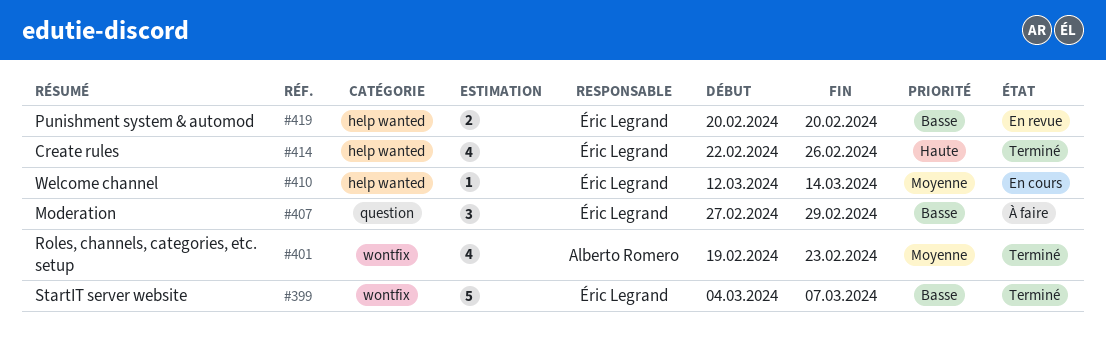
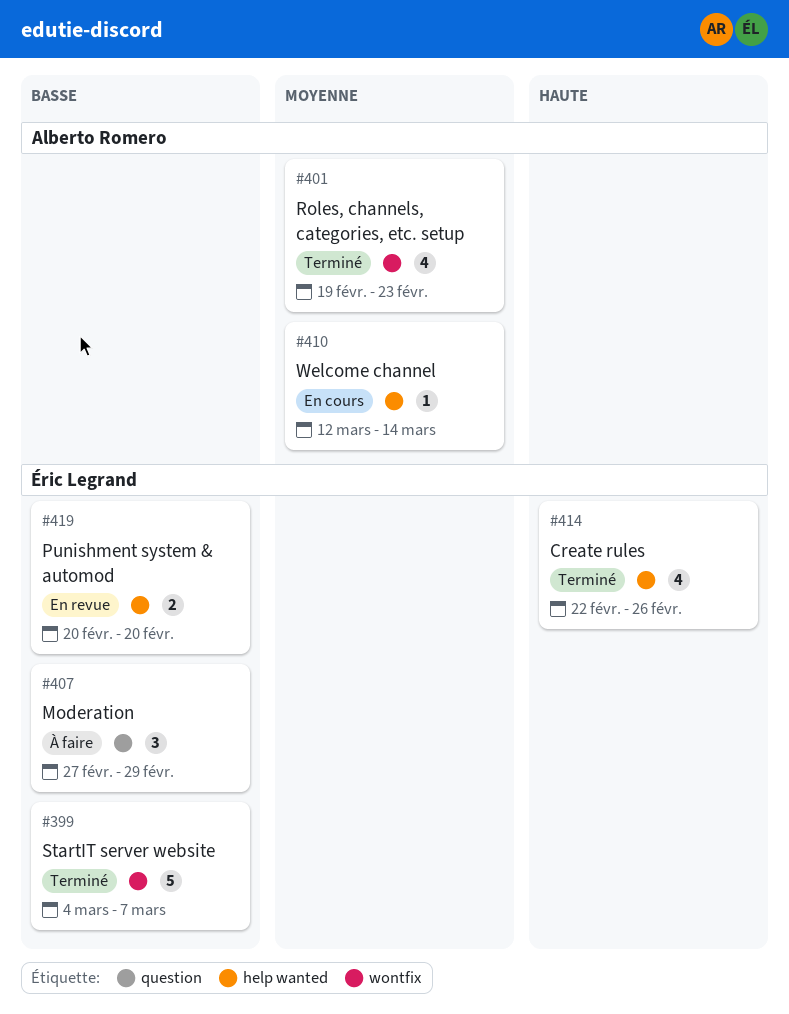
#410, owner: Éric Legrand -> Alberto Romero

